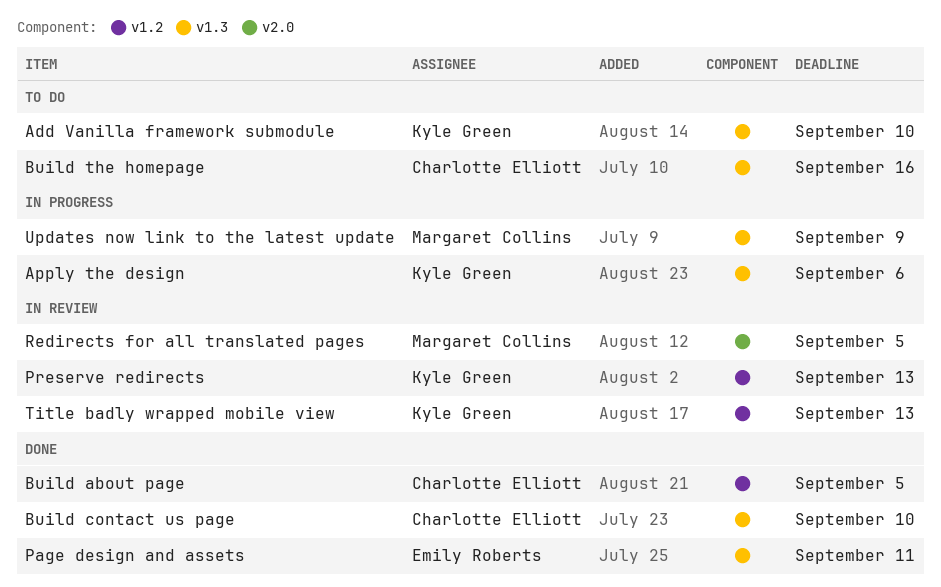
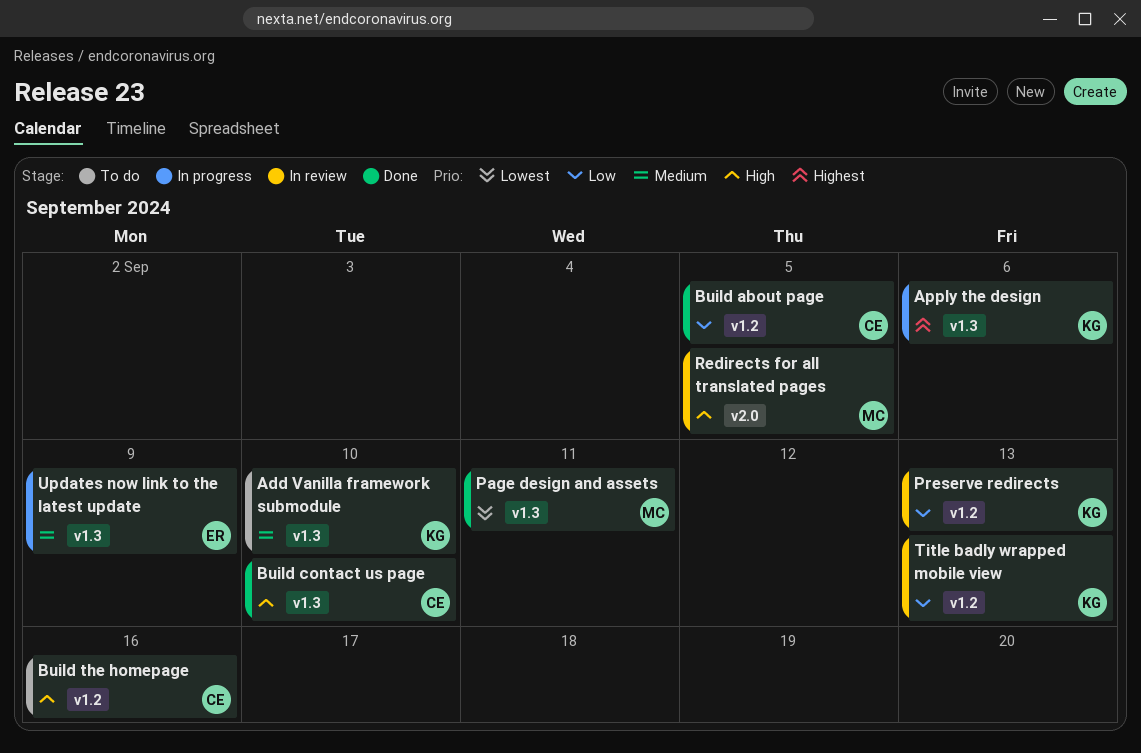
Build the homepage, label: v1.3 -> v1.2
Page design and assets, owner: Emily Roberts -> Margaret Collins
Updates now link to the latest update, owner: Margaret Collins -> Emily Roberts

